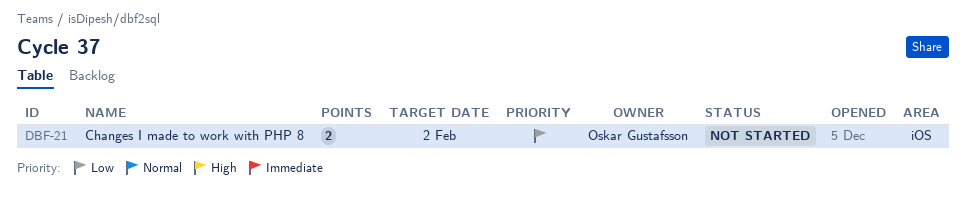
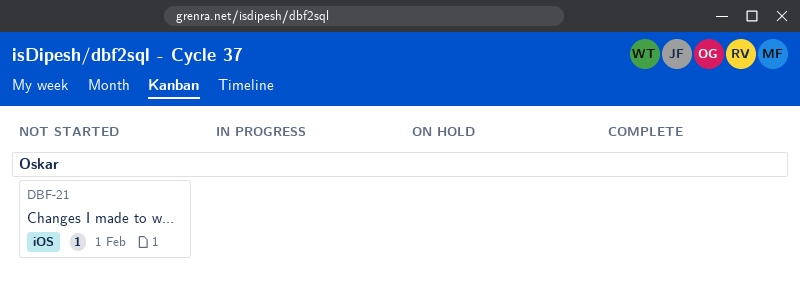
DBF-21, estimate: 2 -> 1
DBF-21, due: Feb 2 -> Feb 1

